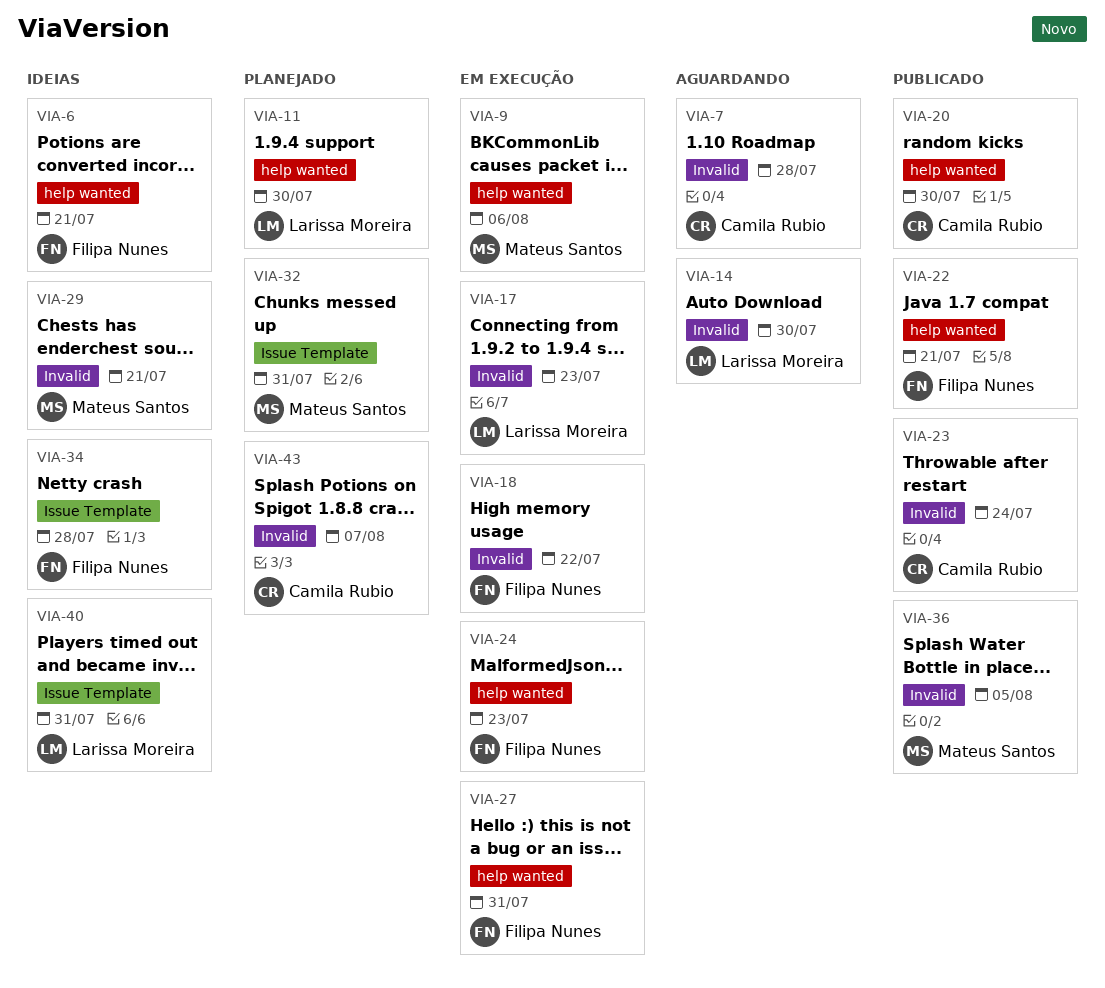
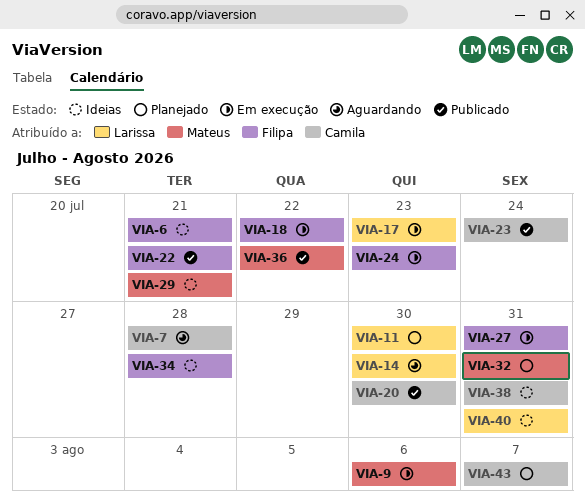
VIA-36, due: Aug 5 -> Jul 22
VIA-38: none -> present

